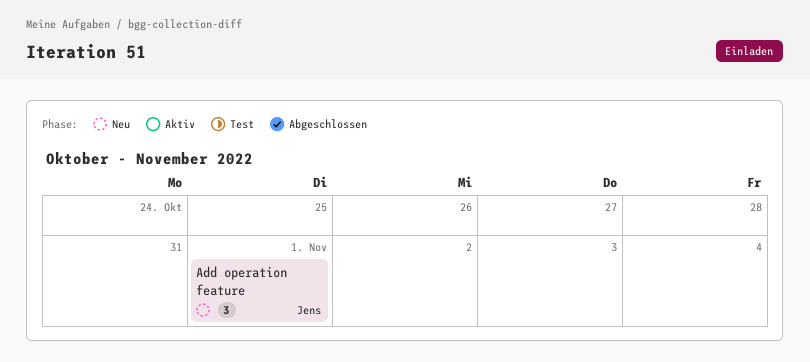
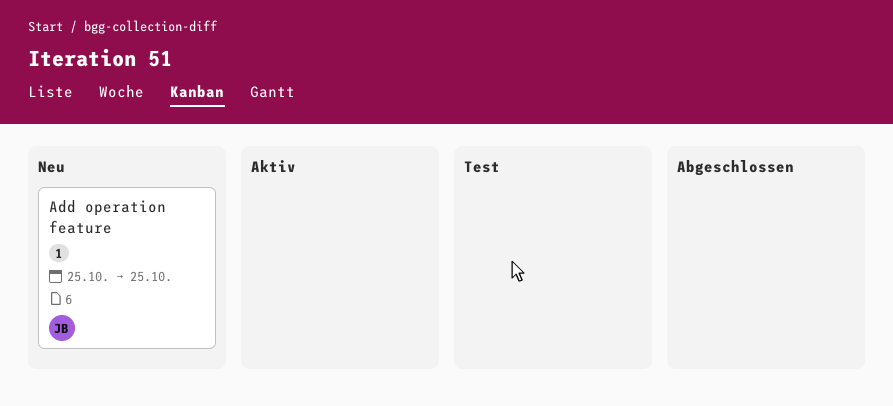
Add operation feature, estimate: 3 -> 1
Add operation feature, due: Nov 1 -> Oct 25

